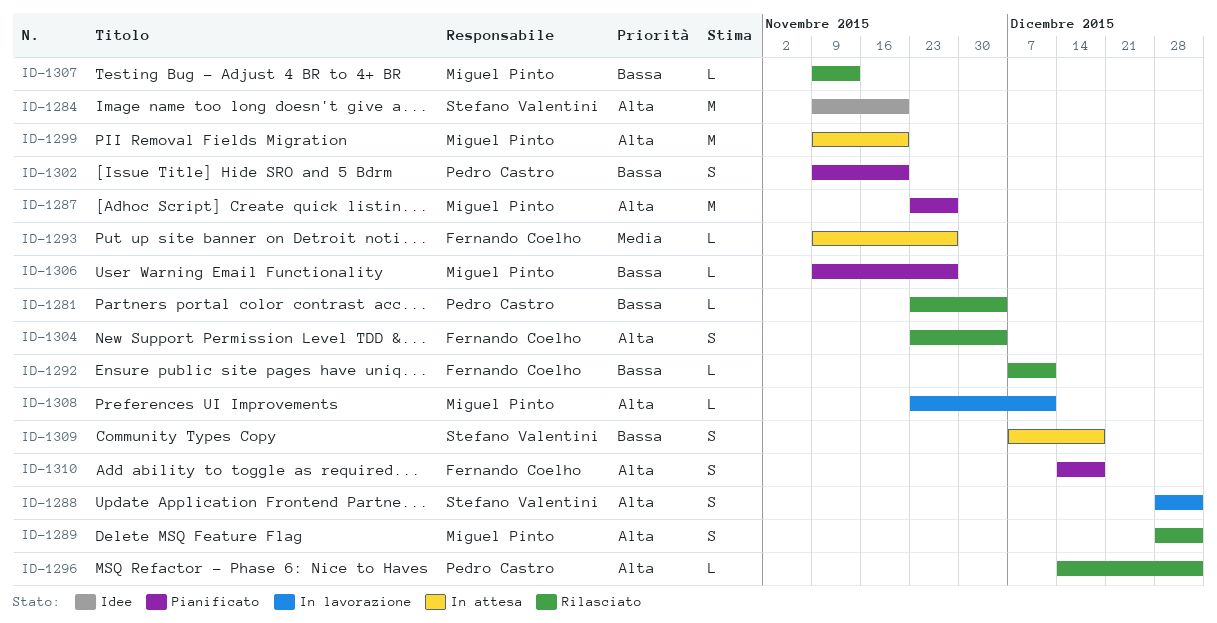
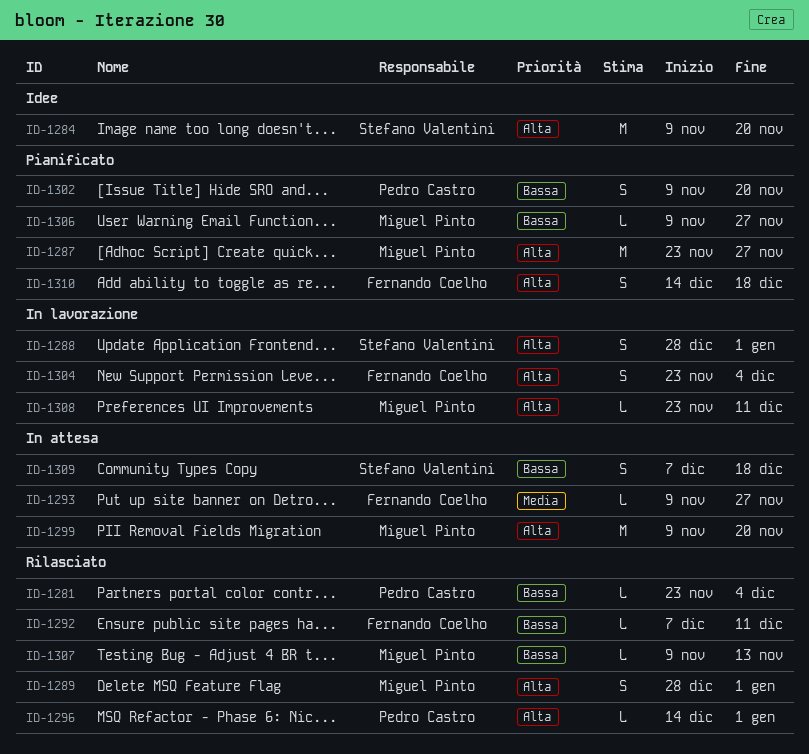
ID-1304, status: Rilasciato -> In lavorazione

